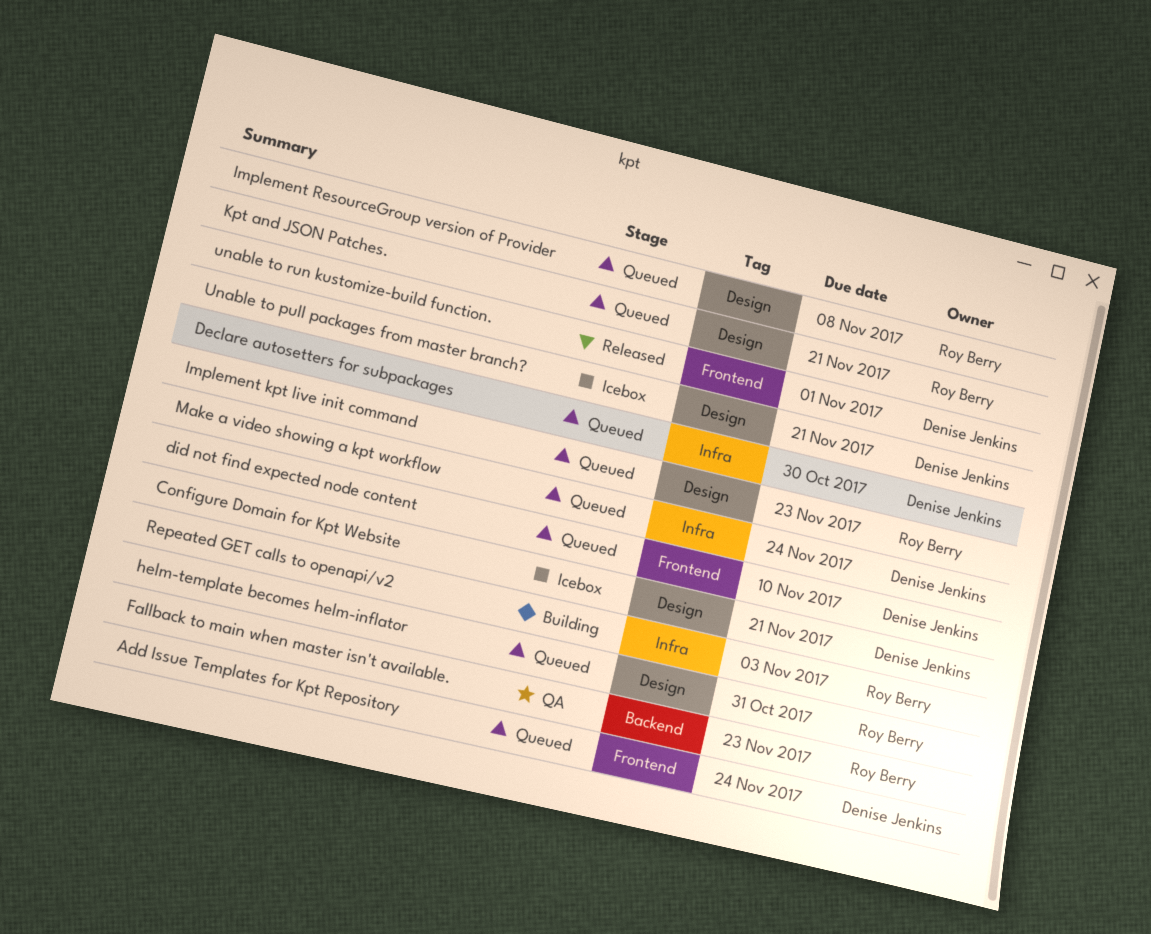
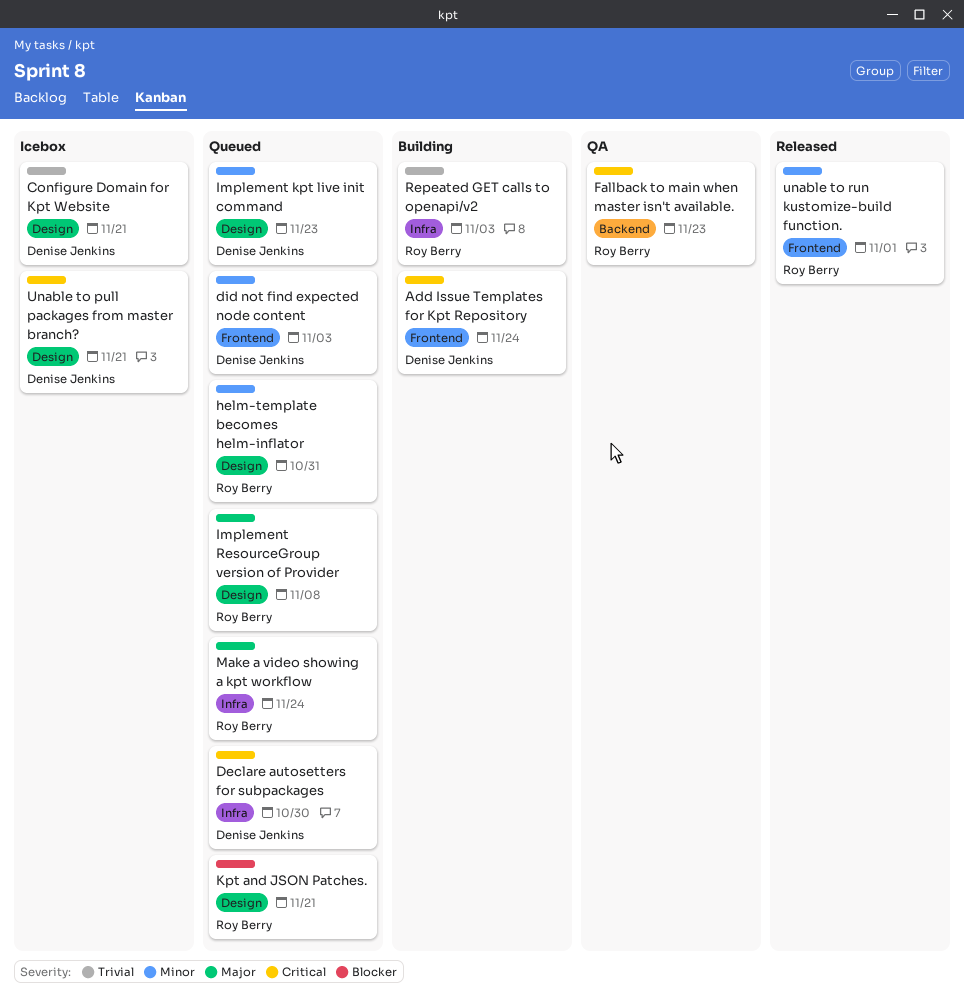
Add Issue Templates for Kpt Repository, status: Queued -> Building
did not find expected node content, due: Nov 10 -> Nov 3
Implement kpt live init command, owner: Roy Berry -> Denise Jenkins
Make a video showing a kpt workflow, owner: Denise Jenkins -> Roy Berry
unable to run kustomize-build function., owner: Denise Jenkins -> Roy Berry

